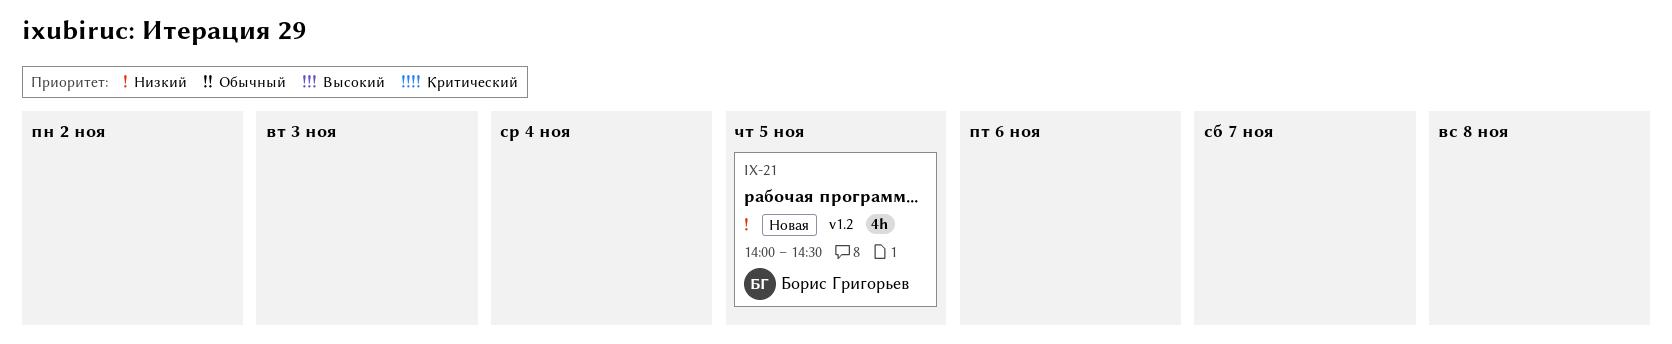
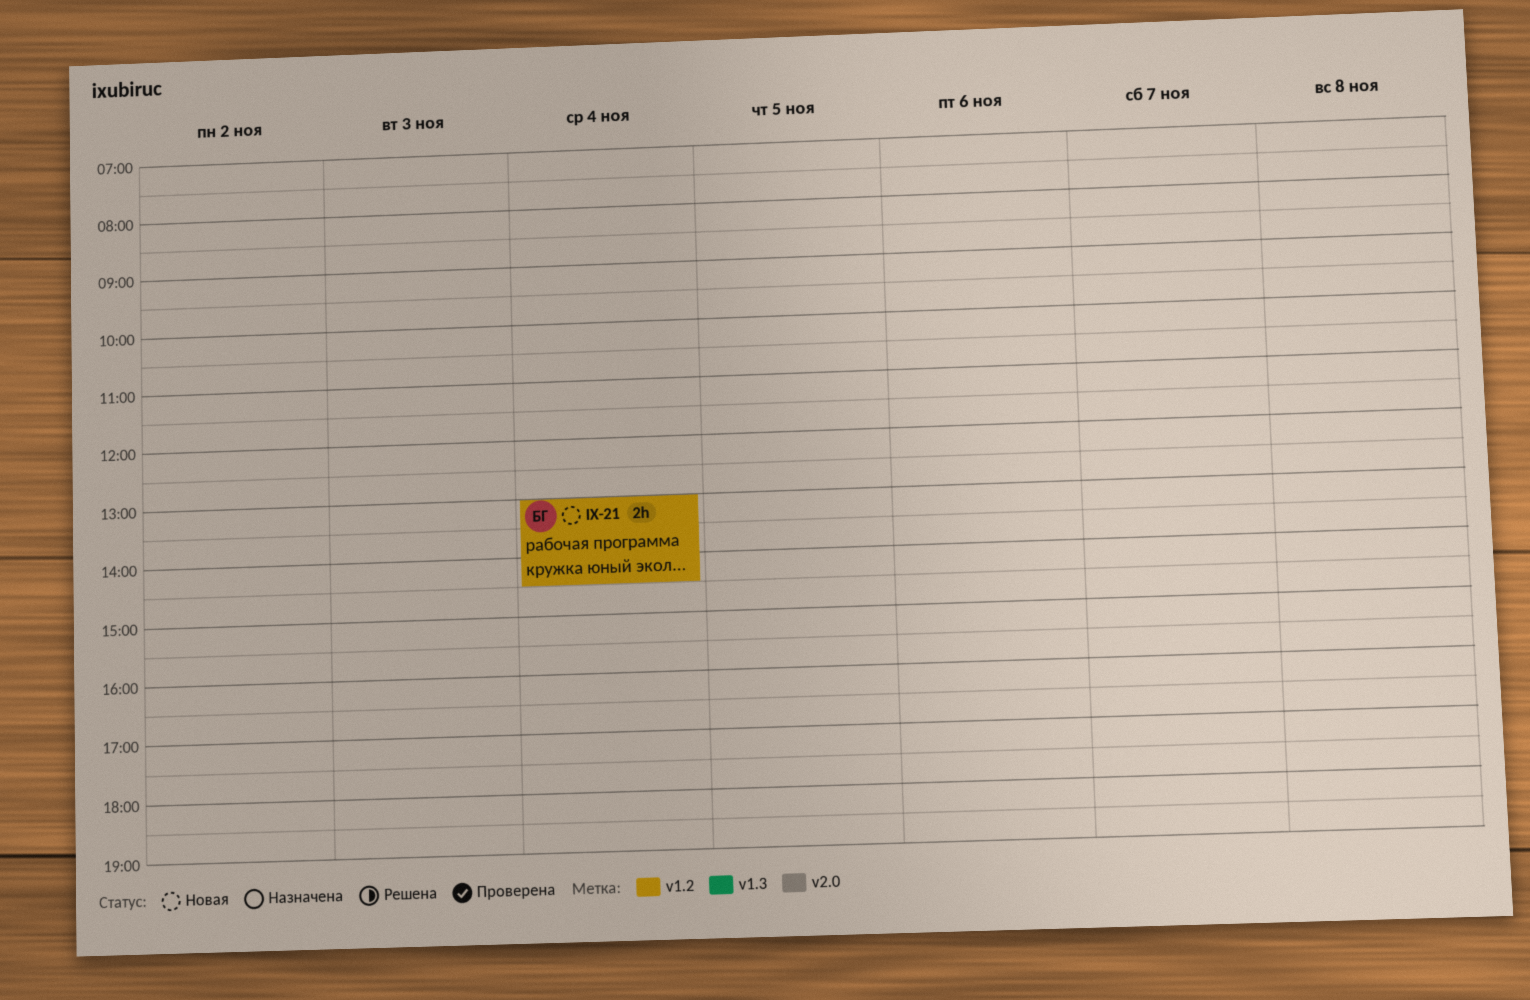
IX-21, estimate: 4h -> 2h
IX-21, day: Nov 5 -> Nov 4
IX-21, begins: 14:00 -> 13:00

